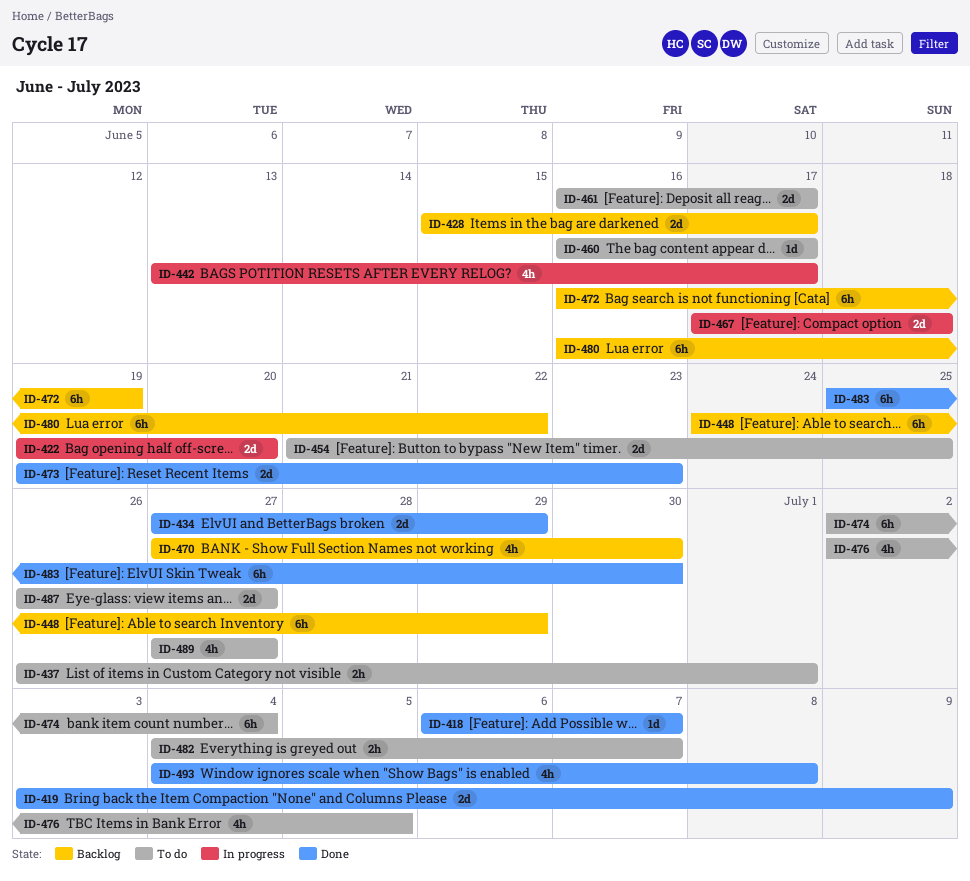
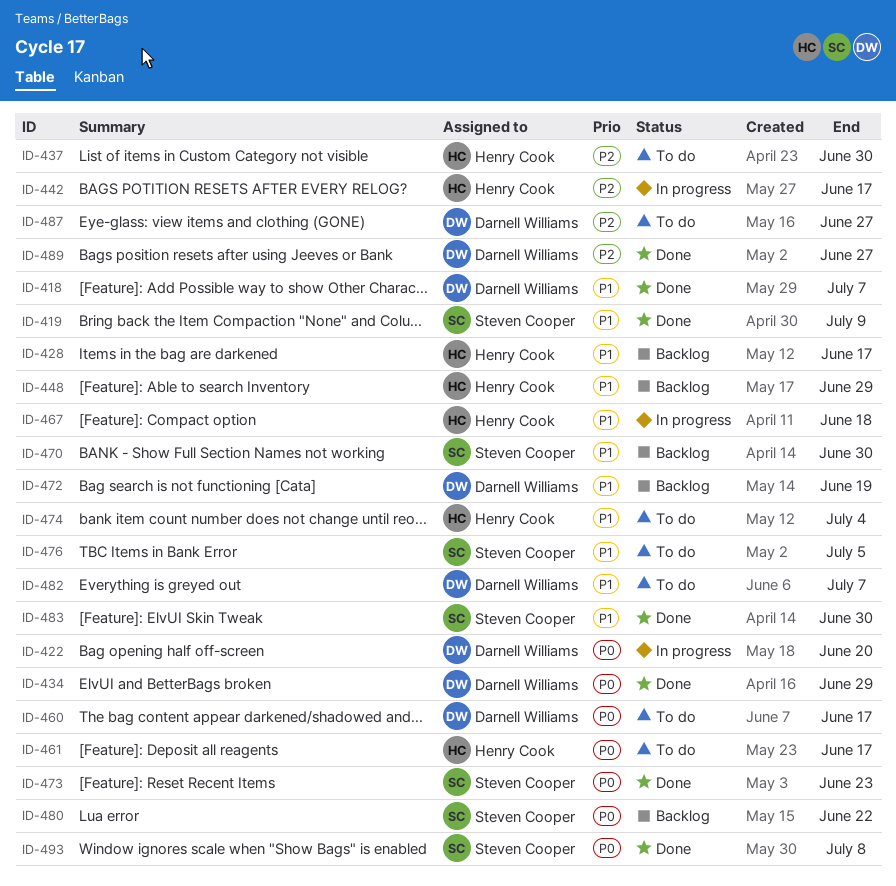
ID-437, due: Jul 1 -> Jun 30
ID-454: present -> none
ID-489, status: To do -> Done

